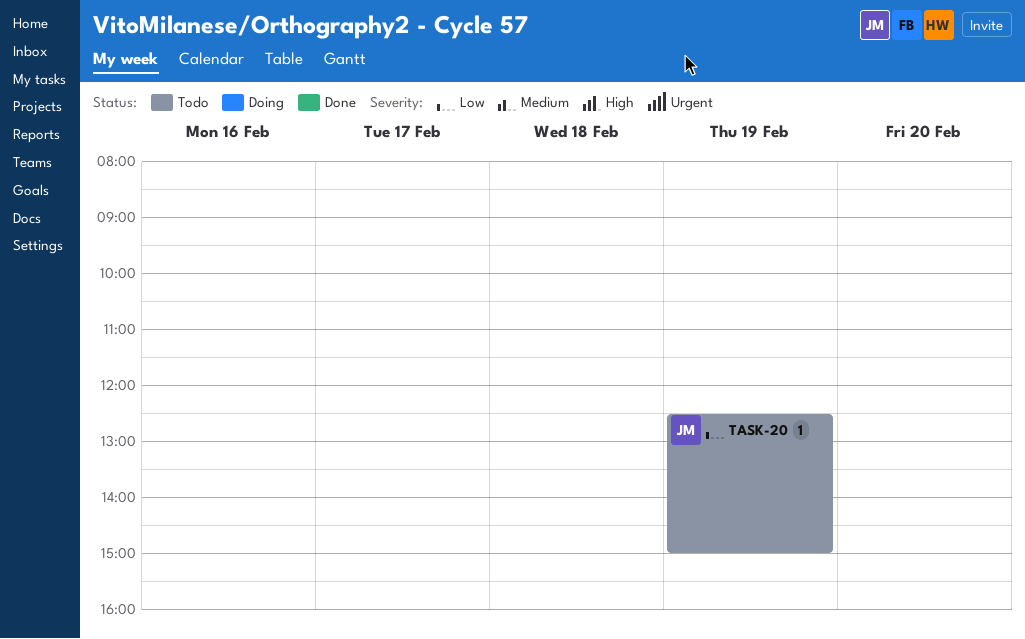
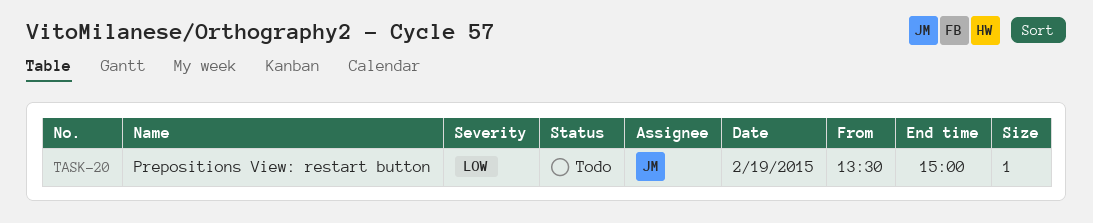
TASK-20, begins: 12:30 -> 13:30

